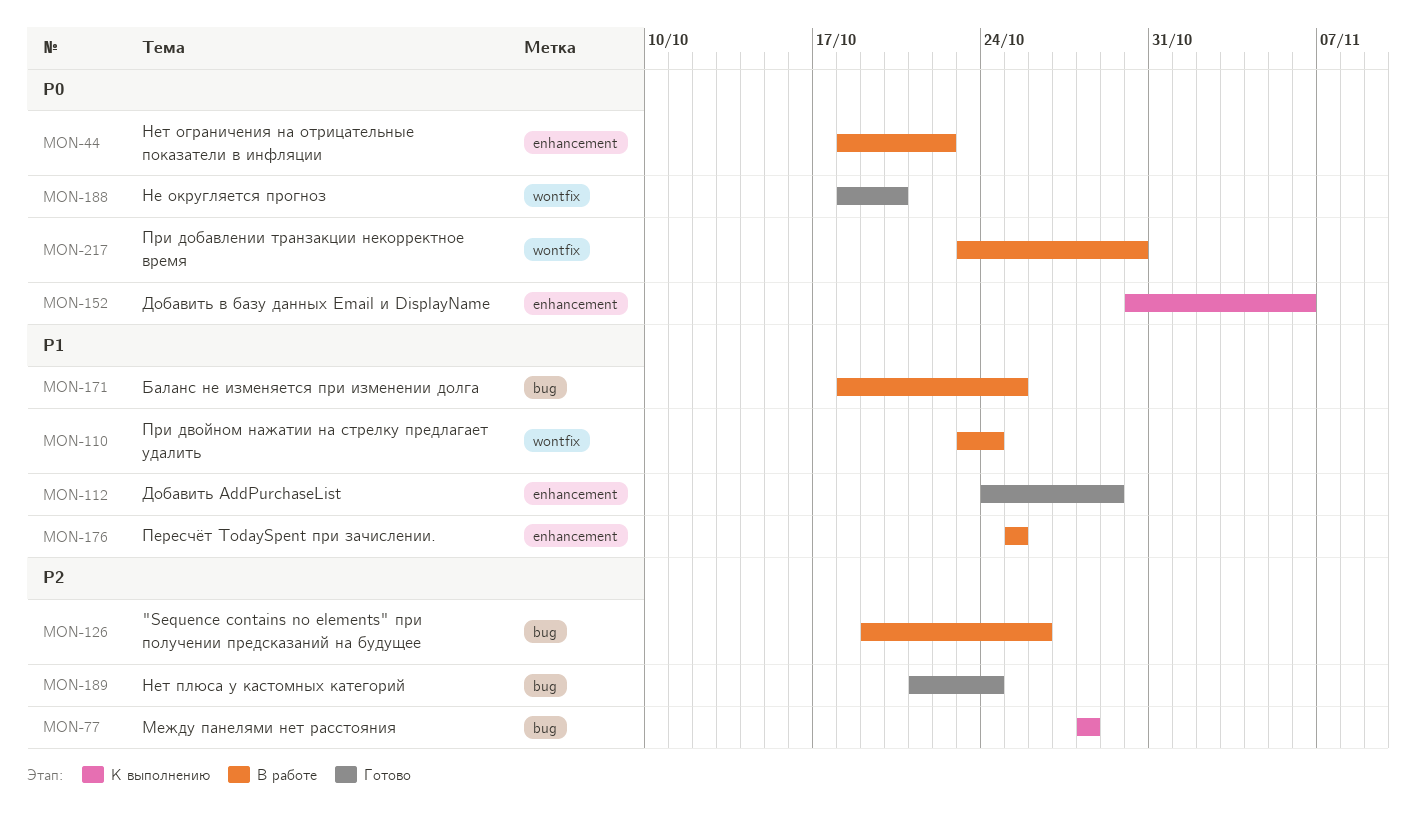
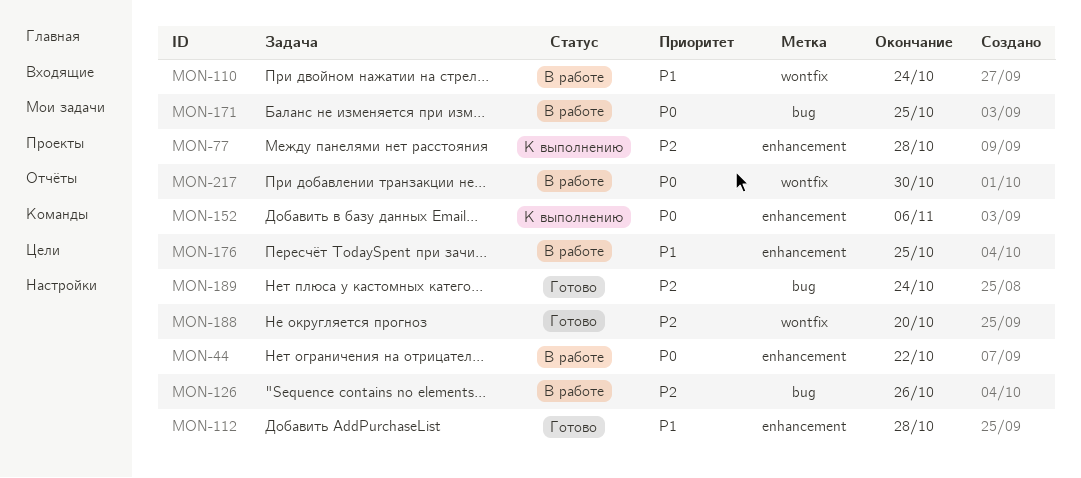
MON-77, label: bug -> enhancement
MON-112, due: Oct 29 -> Oct 28
MON-171, priority: P1 -> P0
MON-188, priority: P0 -> P2

